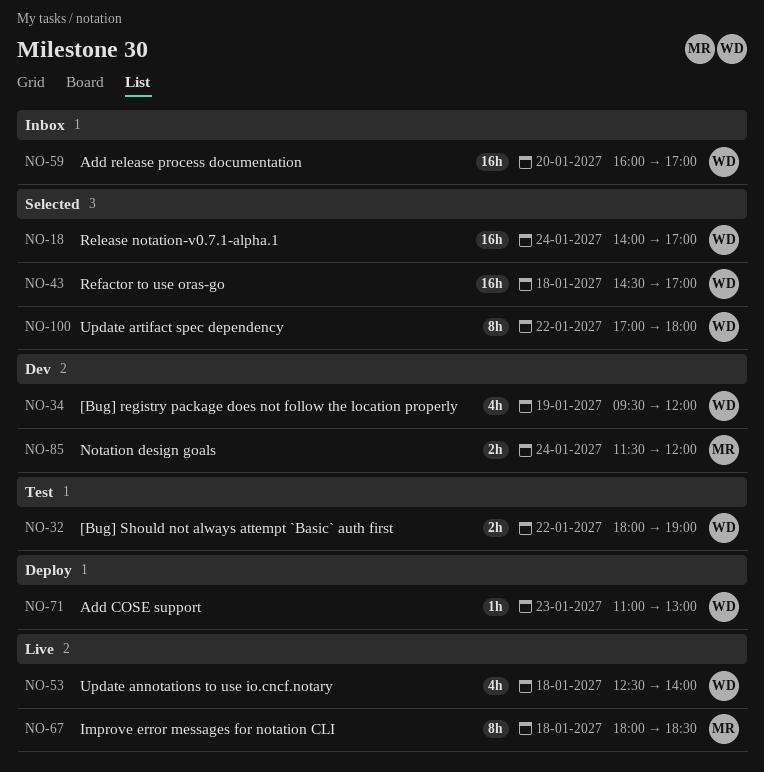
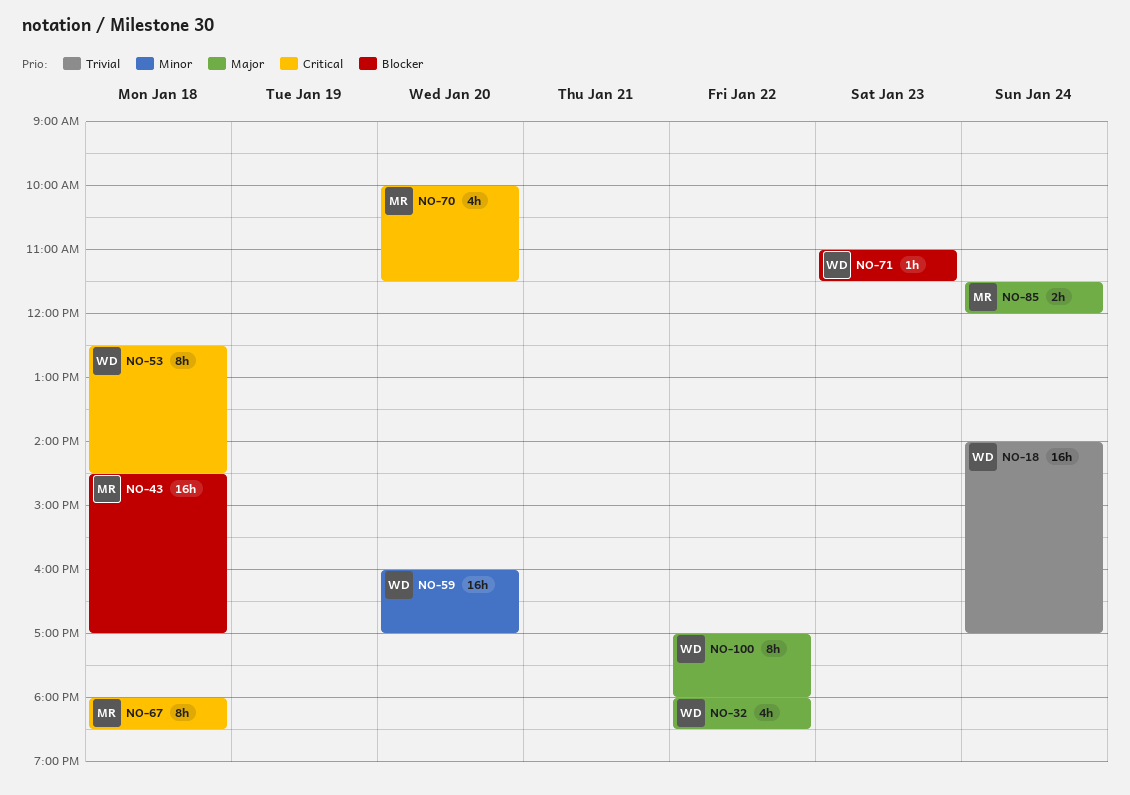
NO-32, estimate: 2h -> 4h
NO-32, ends: 19:00 -> 18:30
NO-34: present -> none
NO-43, owner: WD -> MR
NO-53, estimate: 4h -> 8h
NO-53, ends: 14:00 -> 14:30
NO-70: none -> present
NO-71, ends: 13:00 -> 11:30

